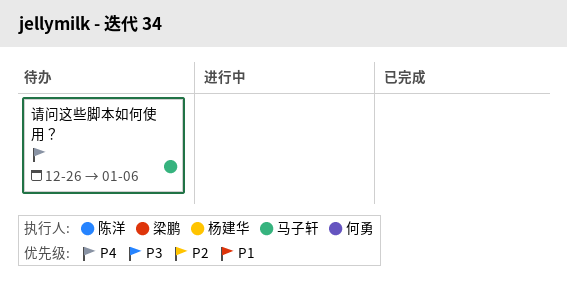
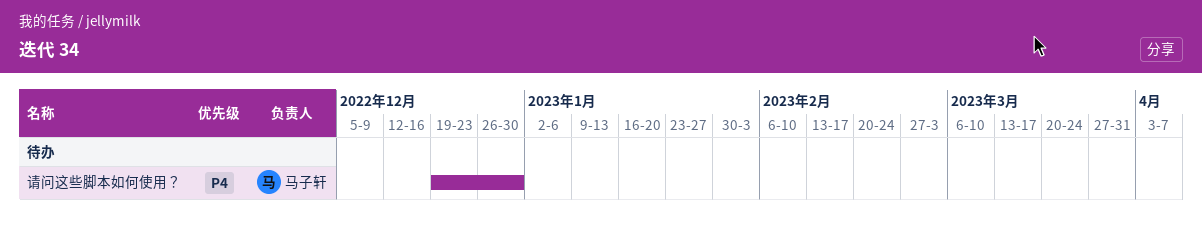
请问这些脚本如何使用？, start: Dec 26 -> Dec 19
请问这些脚本如何使用？, due: Jan 6 -> Dec 30

